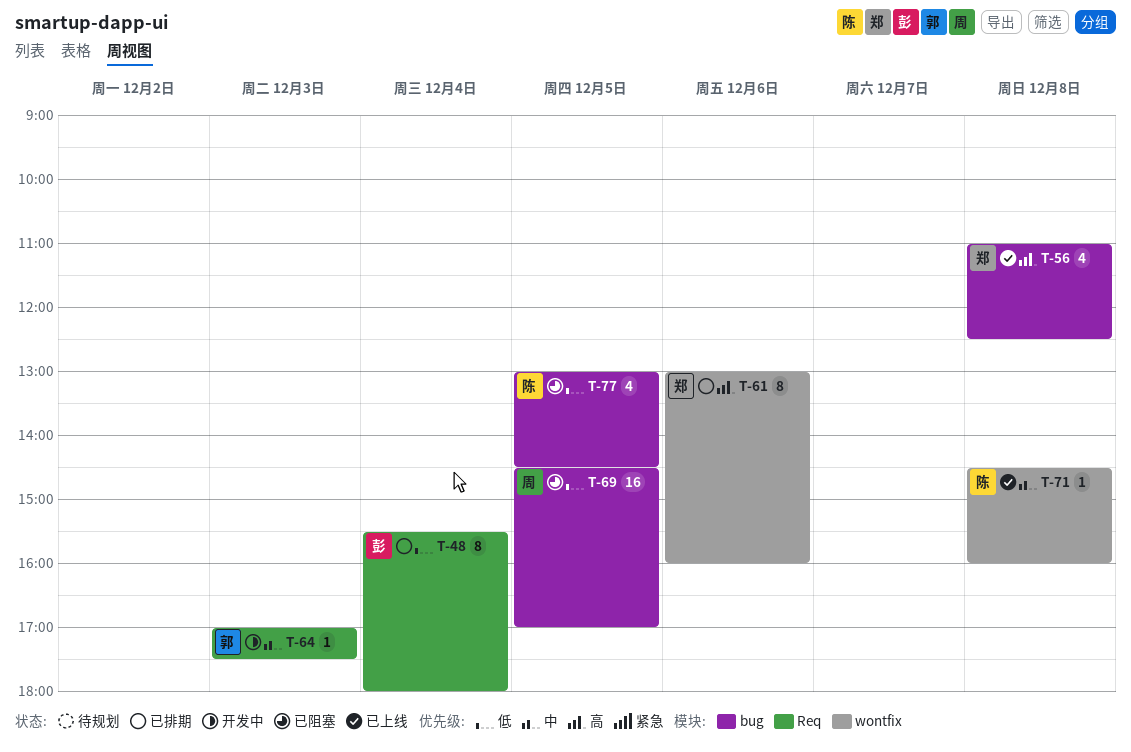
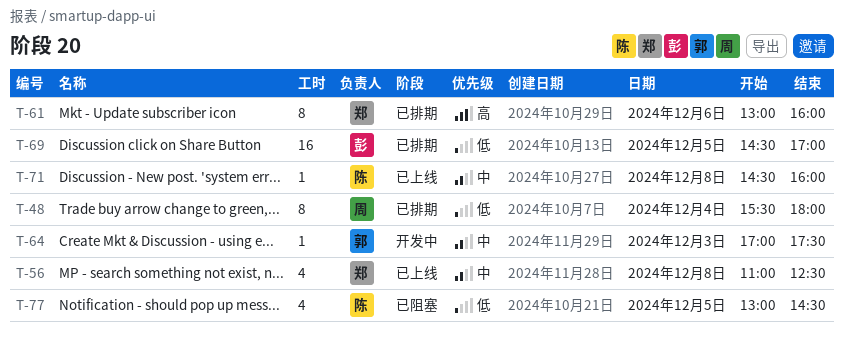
T-48, owner: 彭 -> 周
T-56, priority: 高 -> 中
T-69, status: 已阻塞 -> 已排期
T-69, owner: 周 -> 彭

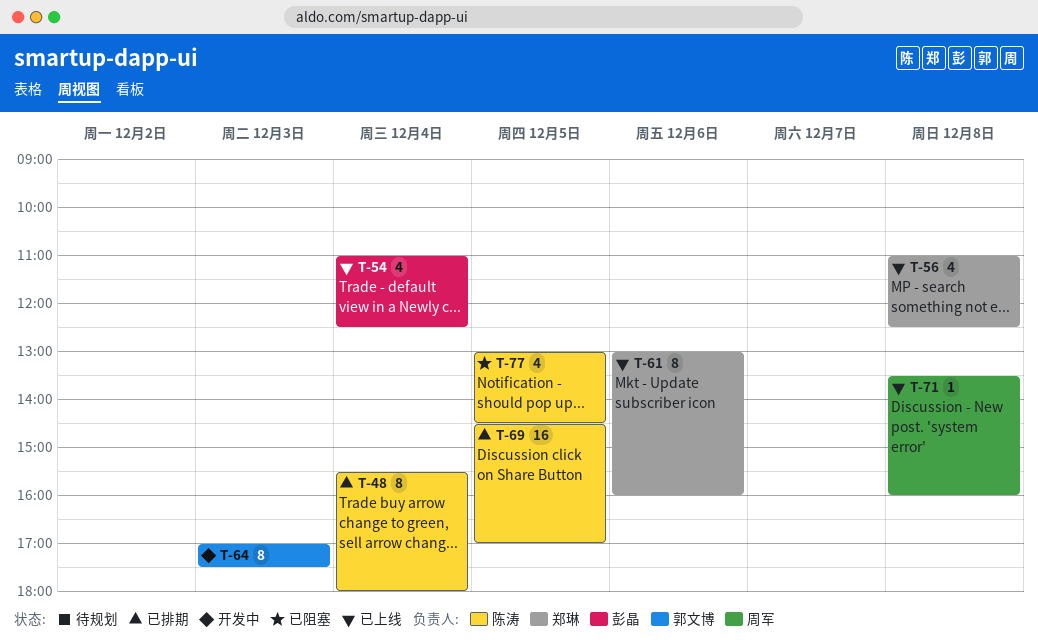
T-48, owner: 周军 -> 陈涛
T-54: none -> present
T-61, status: 已排期 -> 已上线
T-64, estimate: 1 -> 8
T-69, owner: 彭晶 -> 陈涛
T-71, owner: 陈涛 -> 周军
T-71, begins: 14:30 -> 13:30

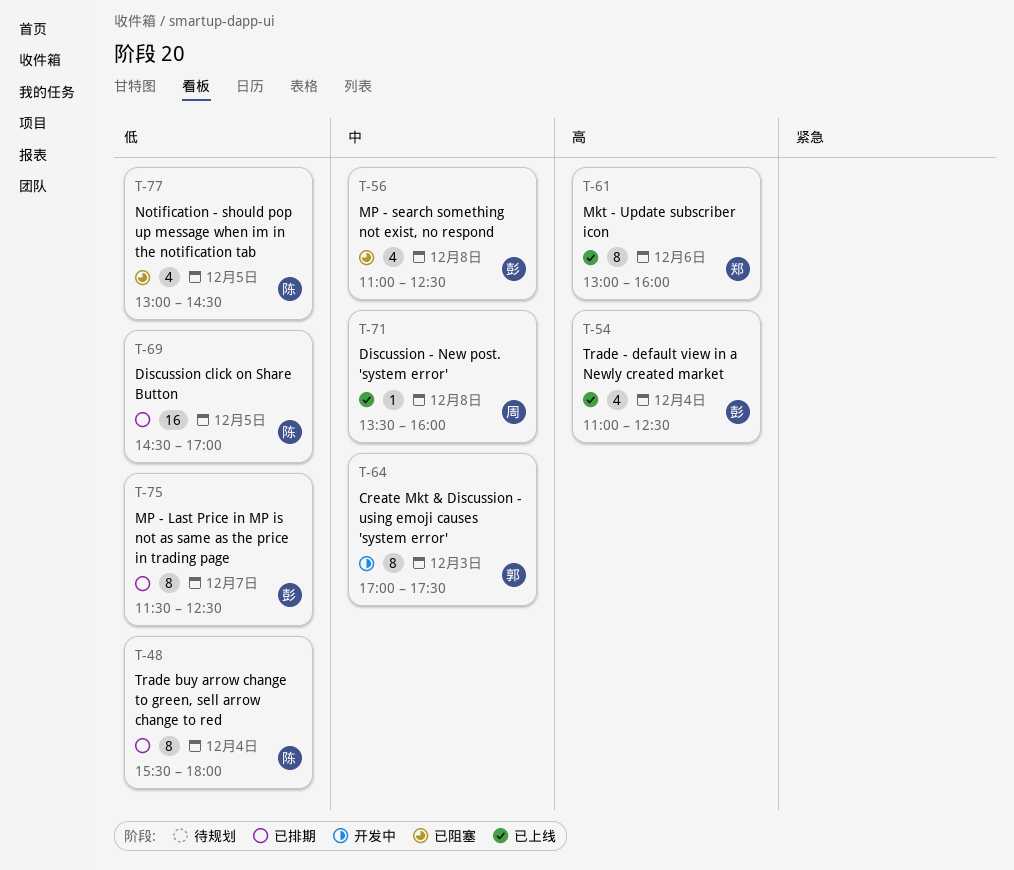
T-56, status: 已上线 -> 已阻塞
T-56, owner: 郑琳 -> 彭晶
T-75: none -> present

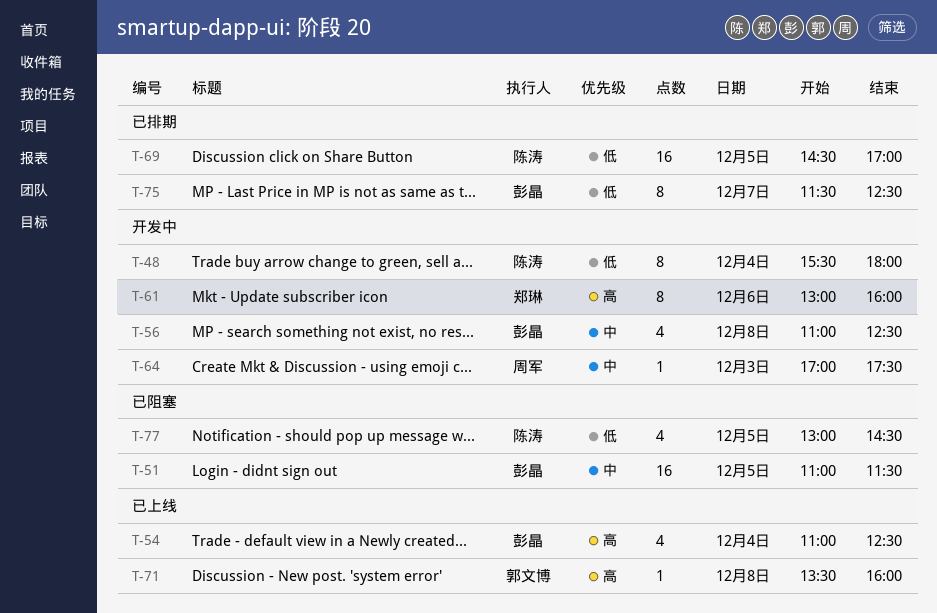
T-48, status: 已排期 -> 开发中
T-51: none -> present
T-56, status: 已阻塞 -> 开发中
T-61, status: 已上线 -> 开发中
T-64, owner: 郭文博 -> 周军
T-64, estimate: 8 -> 1
T-71, owner: 周军 -> 郭文博
T-71, priority: 中 -> 高

